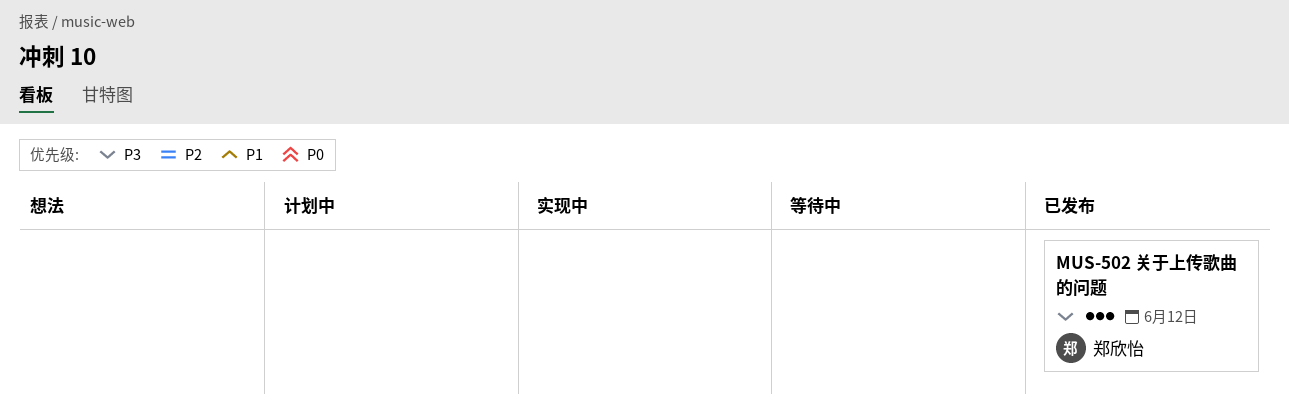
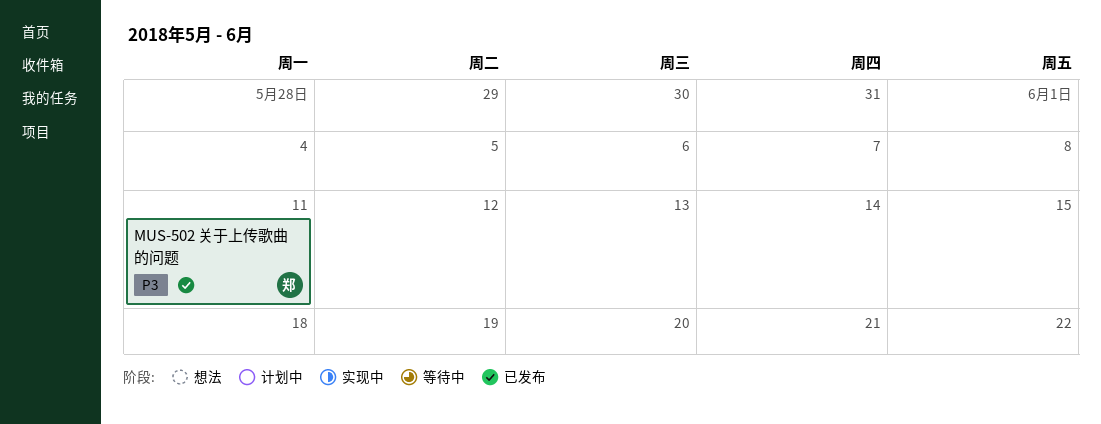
MUS-502, due: Jun 12 -> Jun 11

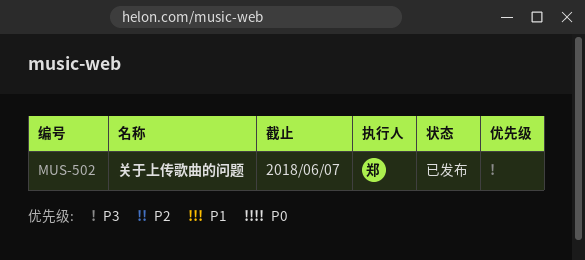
MUS-502, due: Jun 11 -> Jun 7

